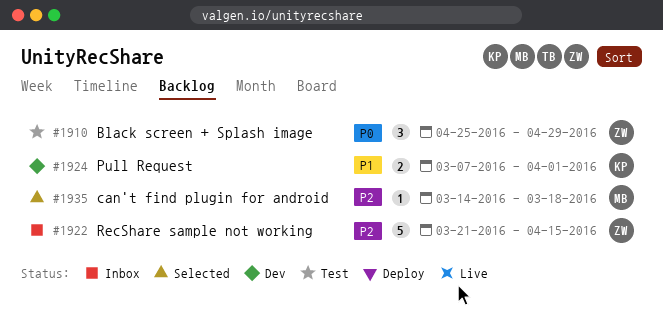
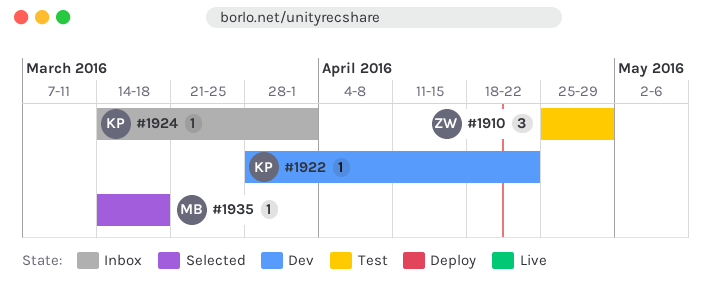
#1922, status: Inbox -> Dev
#1922, owner: ZW -> KP
#1922, estimate: 5 -> 1
#1922, start: Mar 21 -> Mar 28
#1922, due: Apr 15 -> Apr 22
#1924, status: Dev -> Inbox
#1924, estimate: 2 -> 1
#1924, start: Mar 7 -> Mar 14

